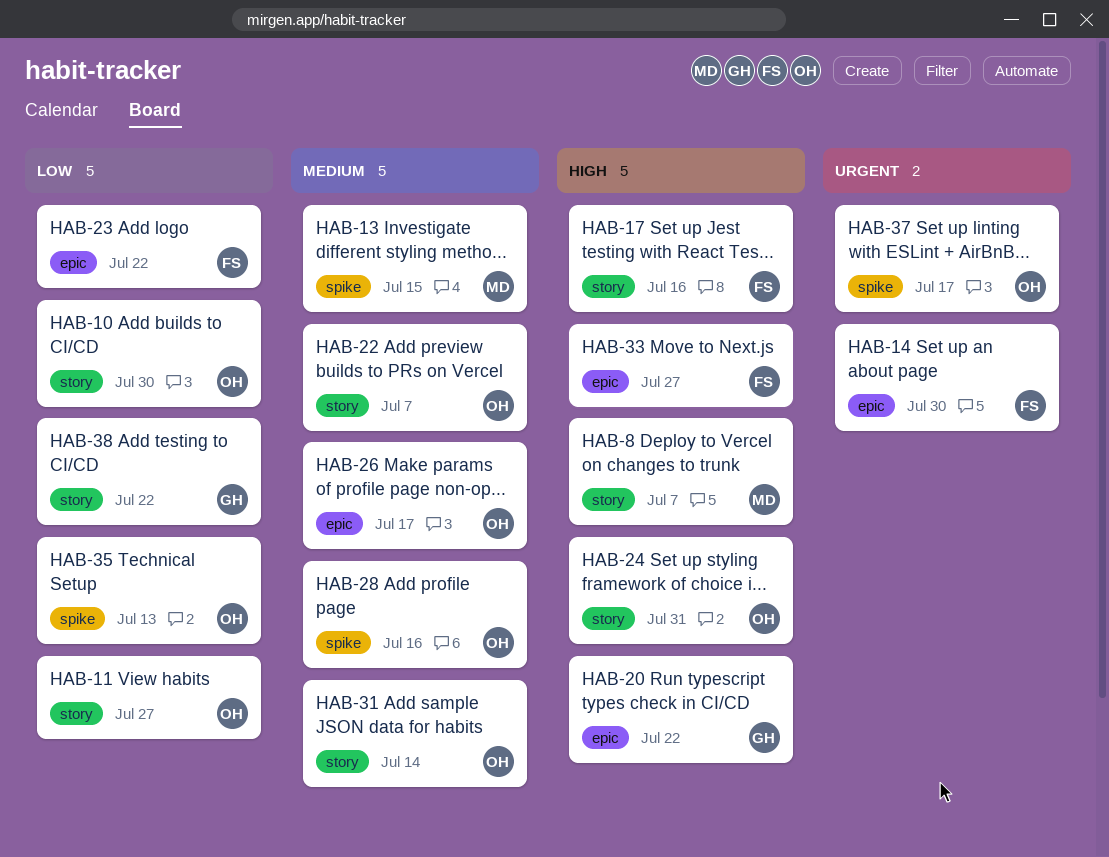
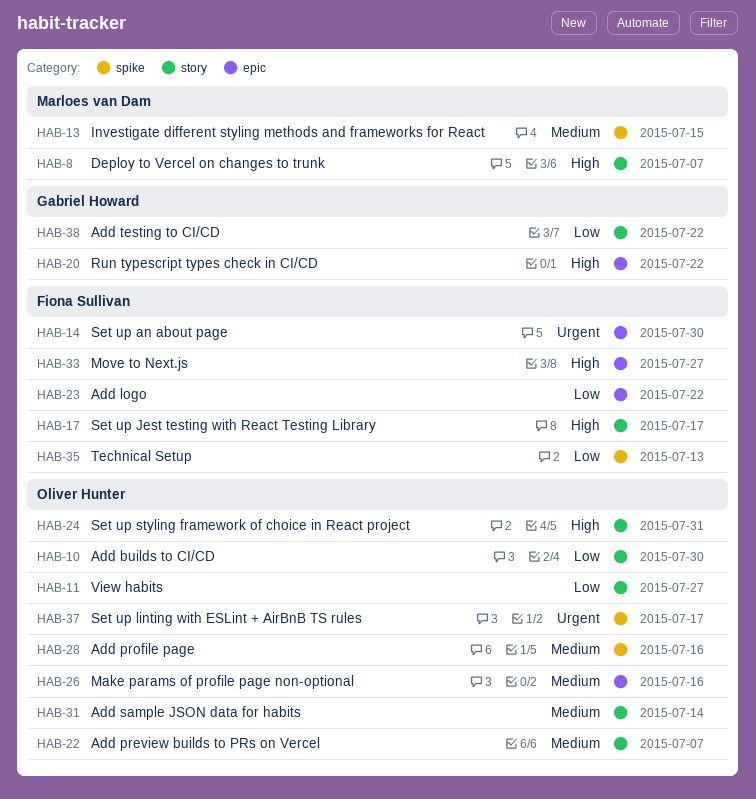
HAB-17, due: Jul 16 -> Jul 17
HAB-26, due: Jul 17 -> Jul 16
HAB-35, owner: Oliver Hunter -> Fiona Sullivan

